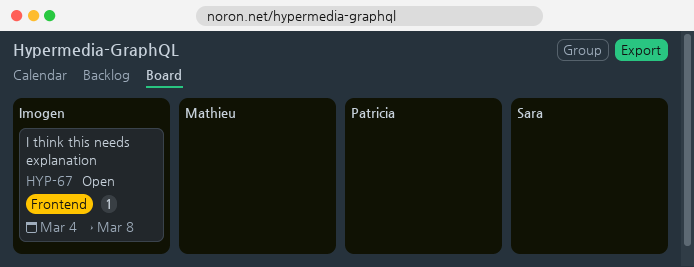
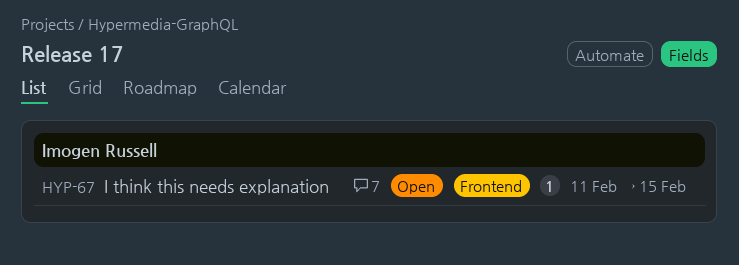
HYP-67, start: Mar 4 -> Feb 11
HYP-67, due: Mar 8 -> Feb 15

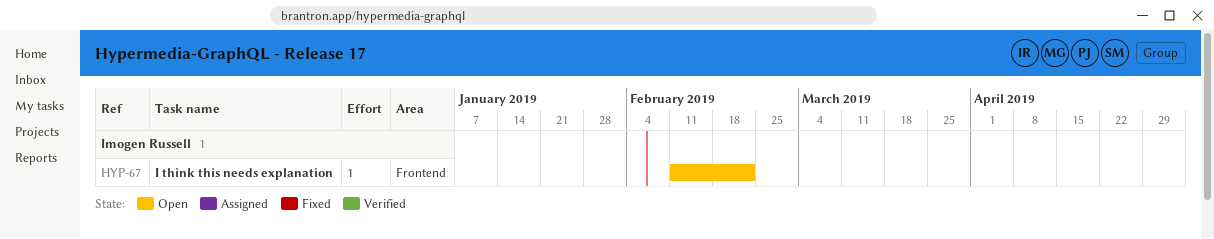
HYP-67, due: Feb 15 -> Feb 22

